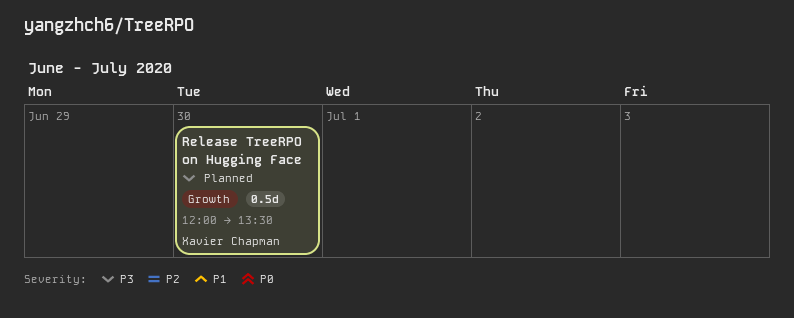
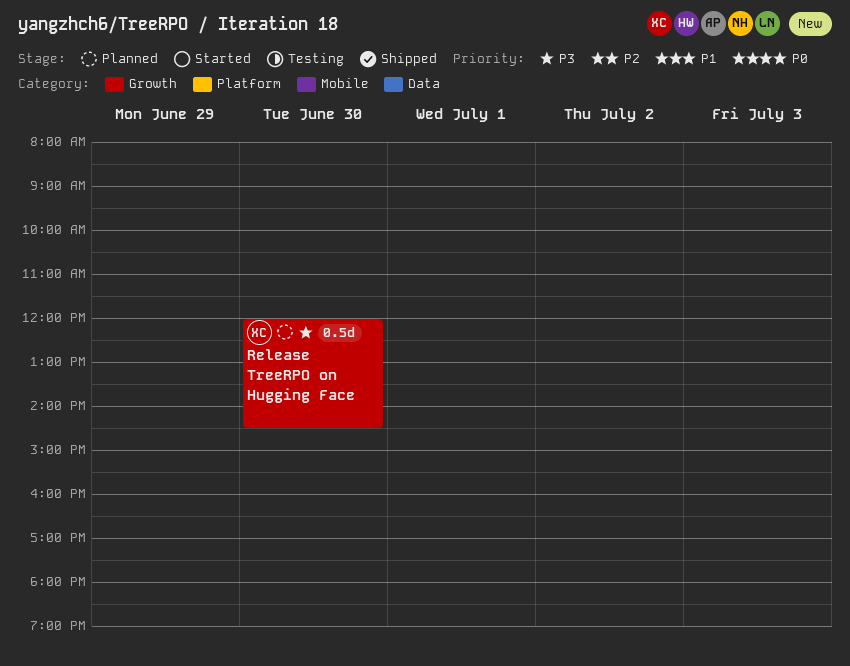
Release TreeRPO on Hugging Face, ends: 13:30 -> 14:30

